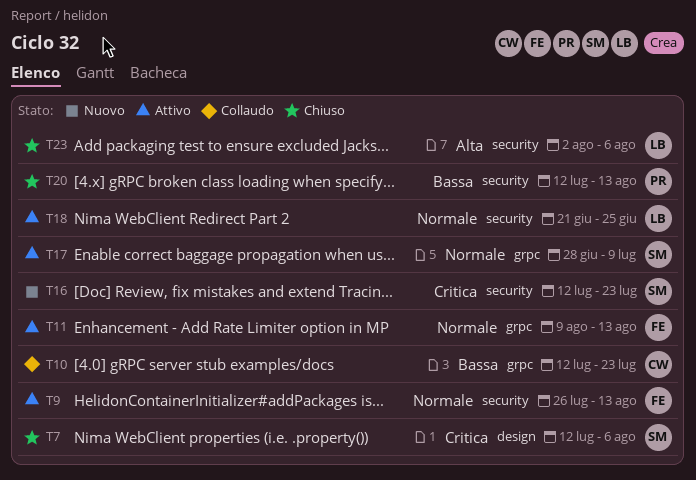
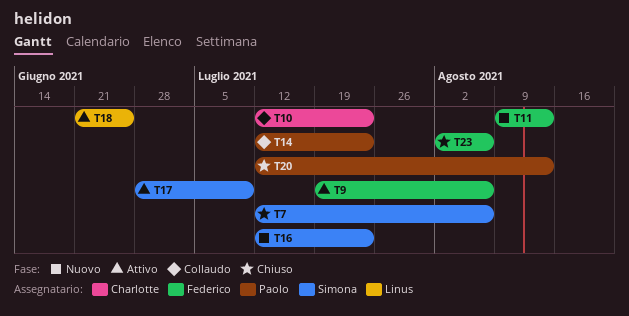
T9, start: Jul 26 -> Jul 19
T9, due: Aug 13 -> Aug 6
T11, status: Attivo -> Nuovo
T14: none -> present
T23, owner: Linus -> Federico

